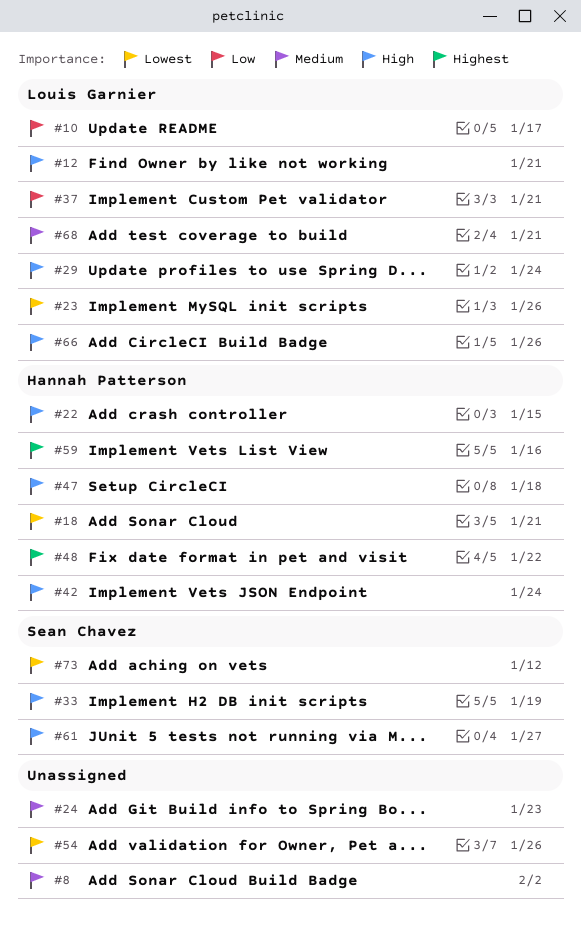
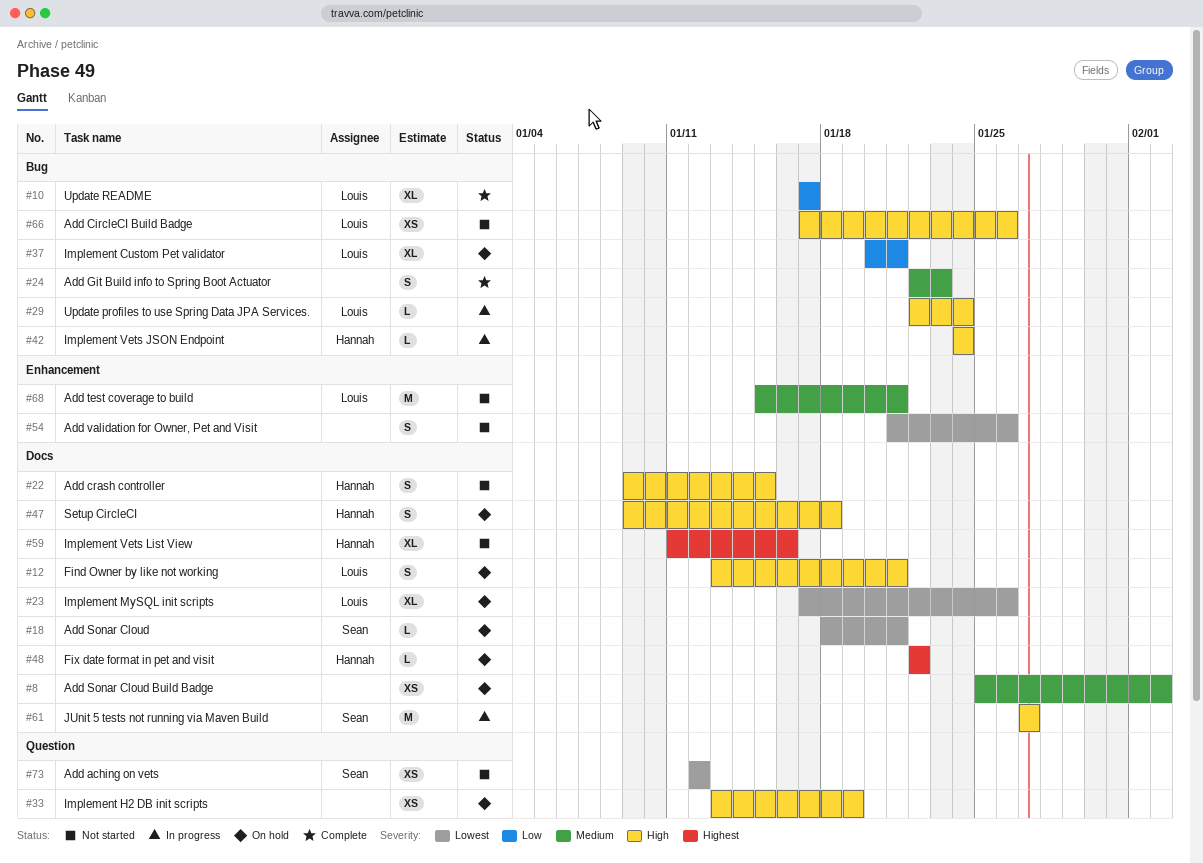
#18, owner: Hannah Patterson -> Sean Chavez
#33, owner: Sean Chavez -> none

